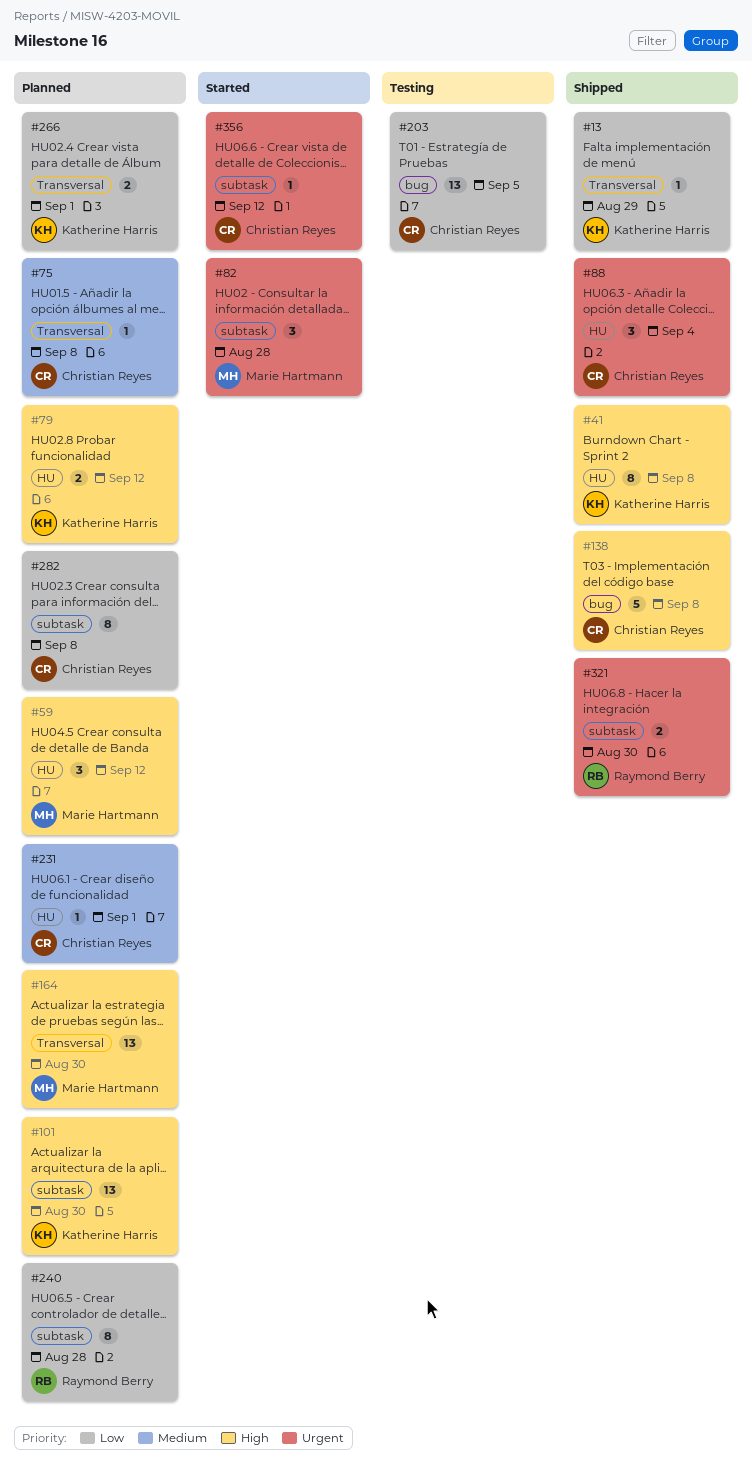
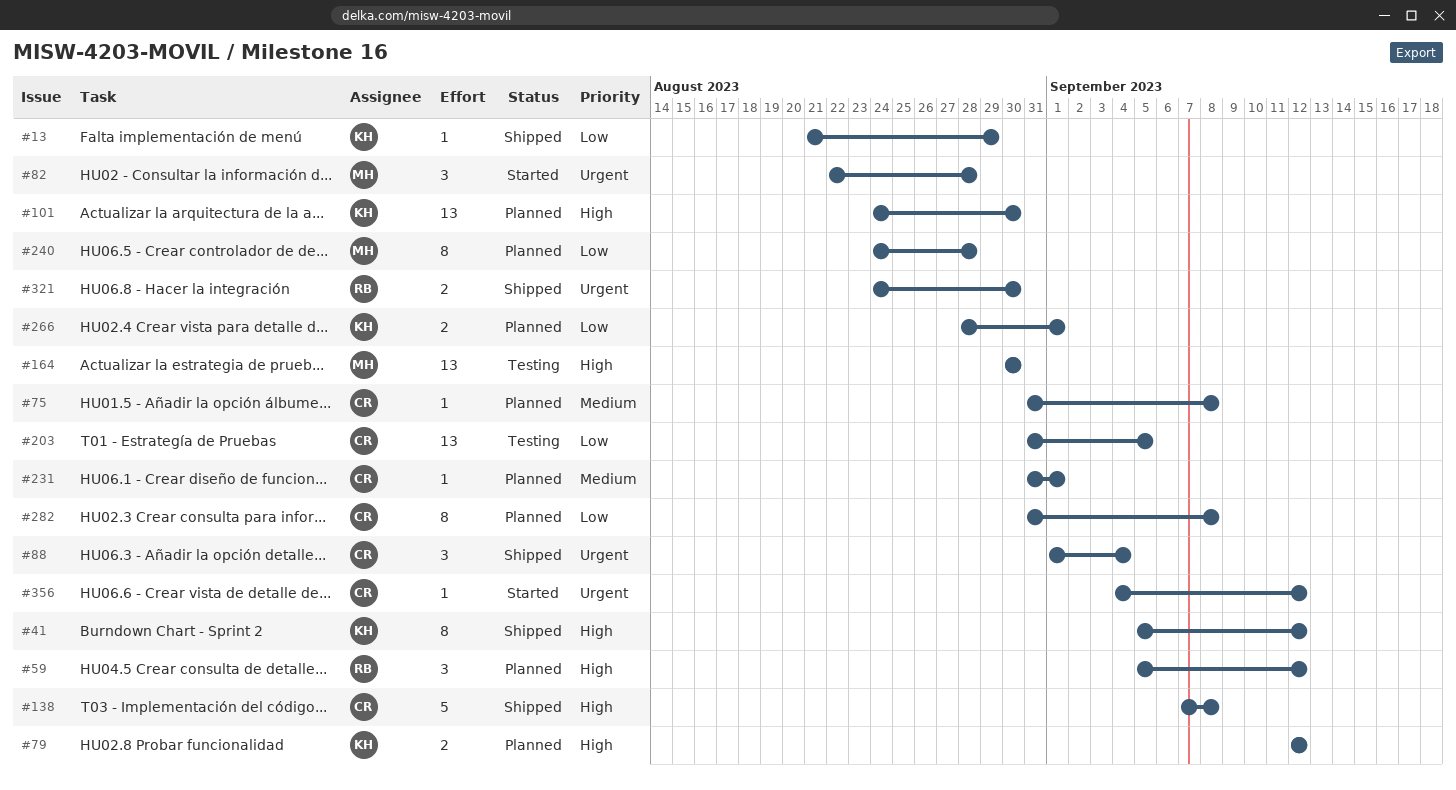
#41, due: Sep 8 -> Sep 12
#59, owner: Marie Hartmann -> Raymond Berry
#164, status: Planned -> Testing
#240, owner: Raymond Berry -> Marie Hartmann

